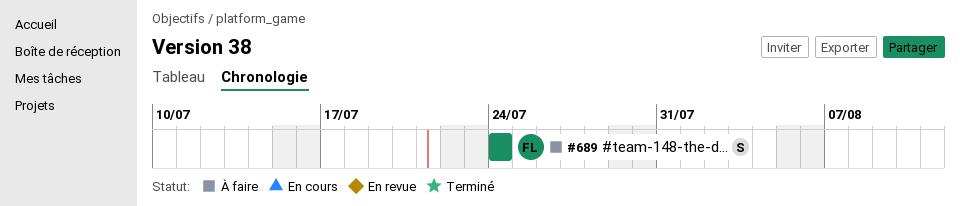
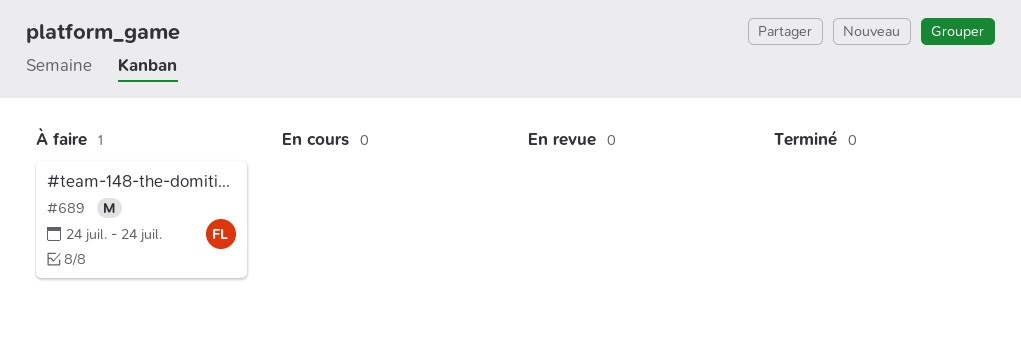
#689, estimate: S -> M

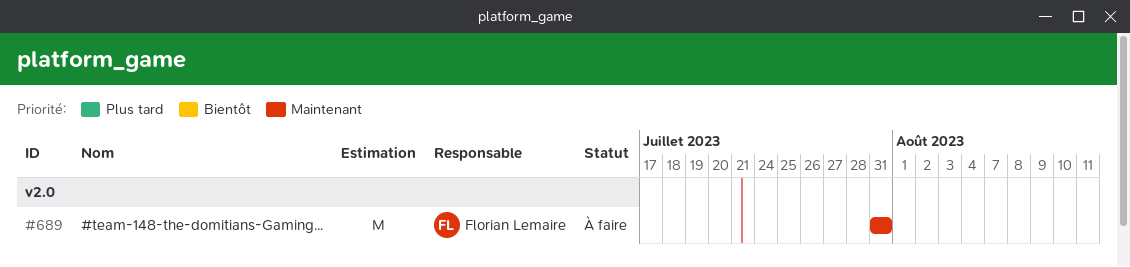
#689, start: Jul 24 -> Jul 31
#689, due: Jul 24 -> Jul 31

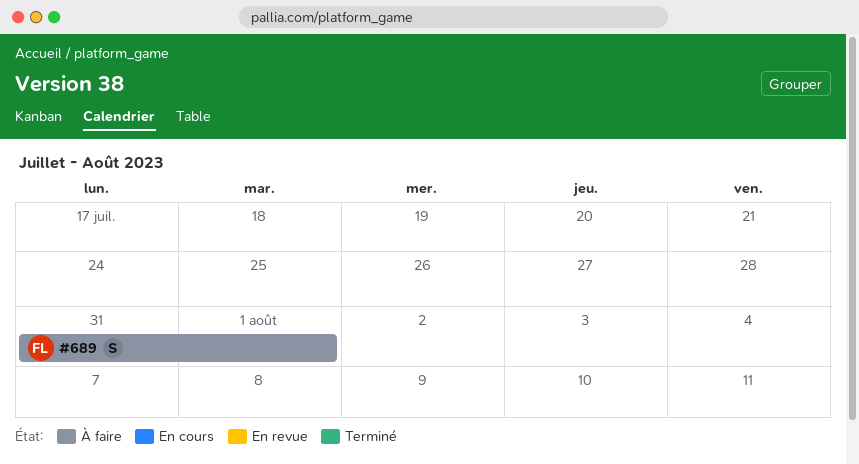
#689, estimate: M -> S
#689, due: Jul 31 -> Aug 1

